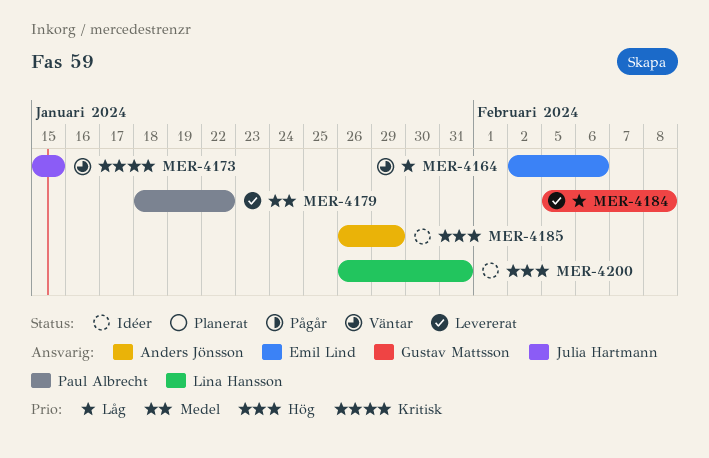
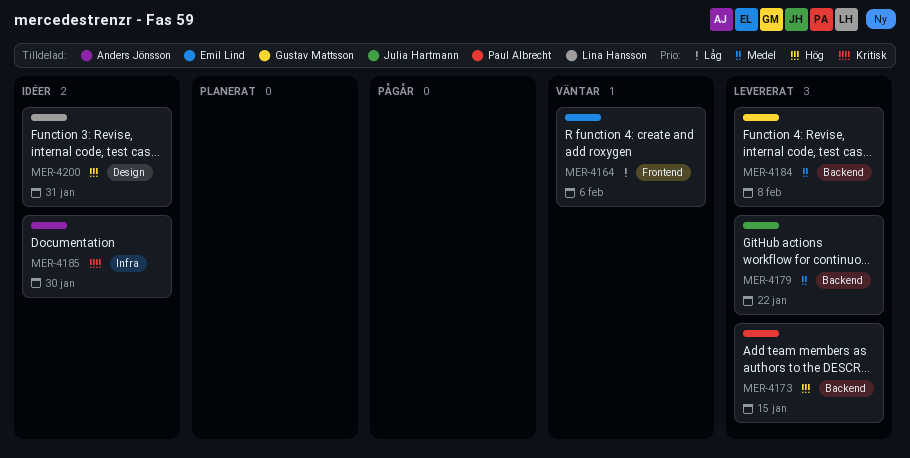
MER-4173, status: Väntar -> Levererat
MER-4173, owner: Julia Hartmann -> Paul Albrecht
MER-4173, priority: Kritisk -> Hög
MER-4179, owner: Paul Albrecht -> Julia Hartmann
MER-4184, priority: Låg -> Medel
MER-4185, priority: Hög -> Kritisk
MER-4185, due: Jan 29 -> Jan 30

